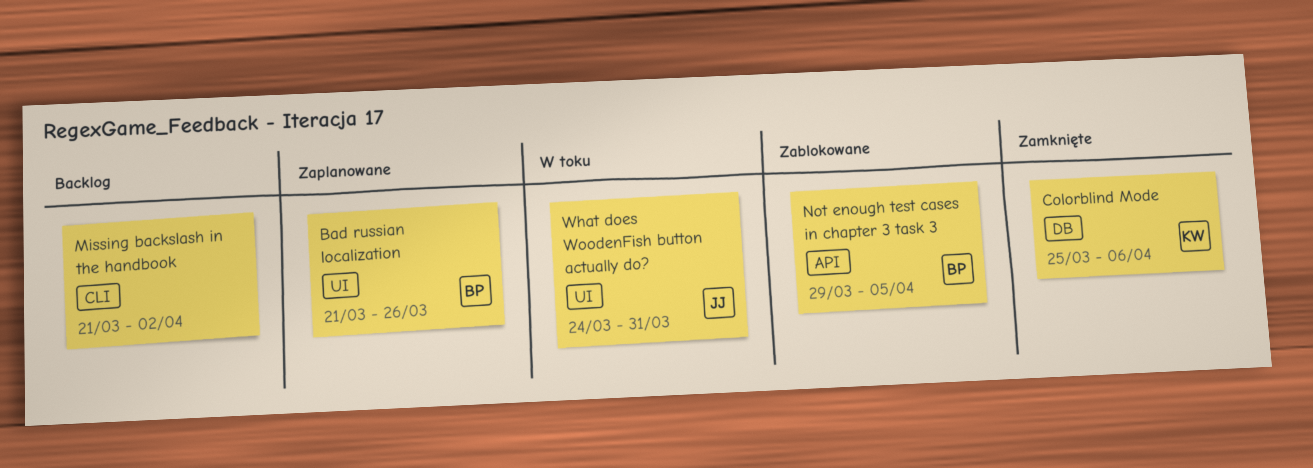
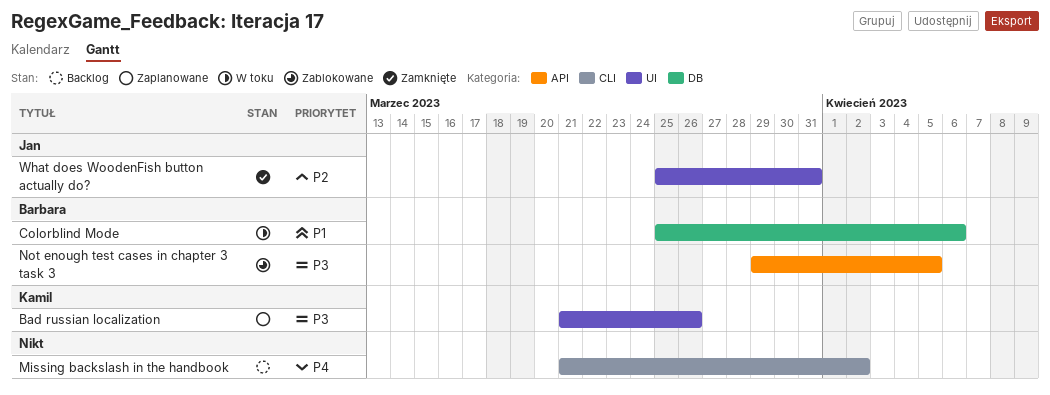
Bad russian localization, owner: Barbara -> Kamil
Colorblind Mode, status: Zamknięte -> W toku
Colorblind Mode, owner: Kamil -> Barbara
What does WoodenFish button actually do?, status: W toku -> Zamknięte
What does WoodenFish button actually do?, start: Mar 24 -> Mar 25

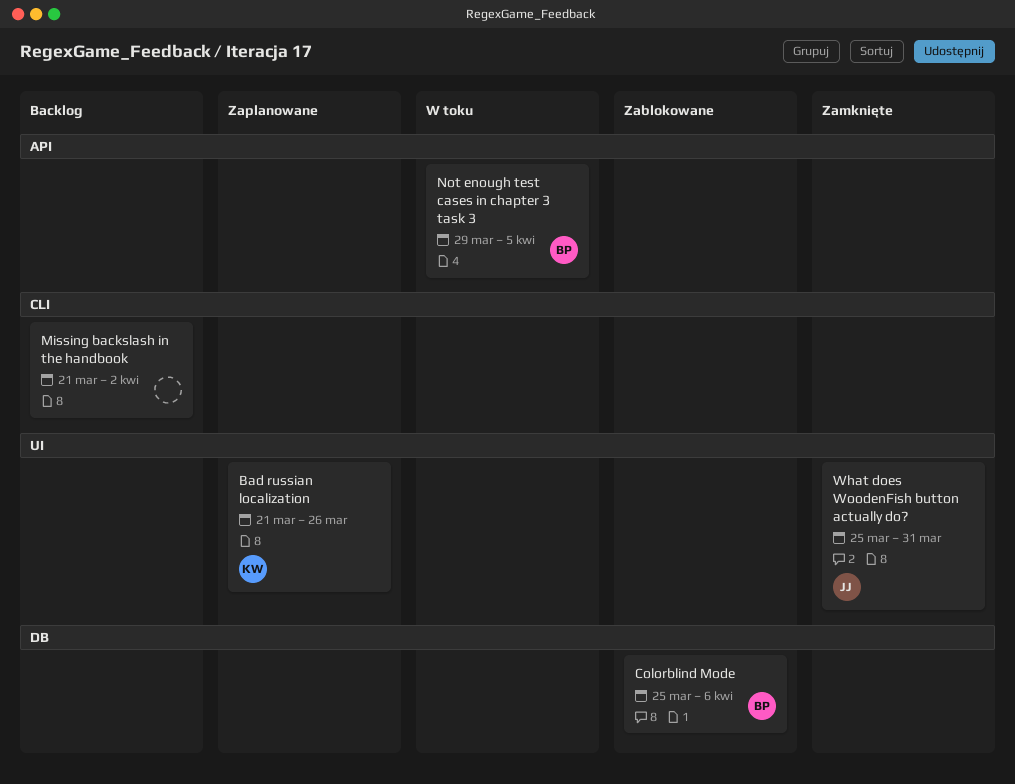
Colorblind Mode, status: W toku -> Zablokowane
Not enough test cases in chapter 3 task 3, status: Zablokowane -> W toku

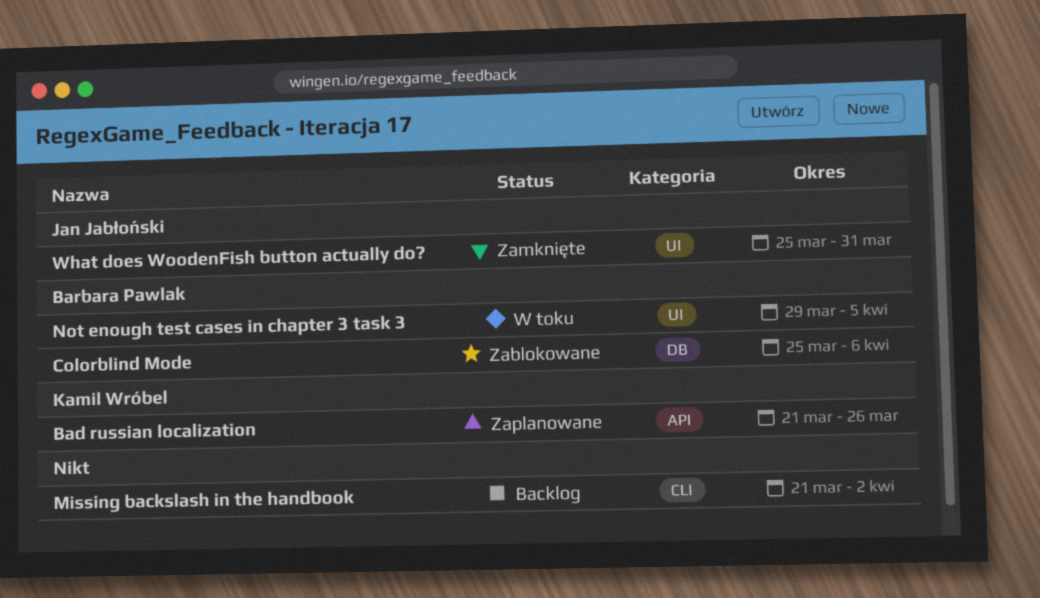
Bad russian localization, label: UI -> API
Not enough test cases in chapter 3 task 3, label: API -> UI

